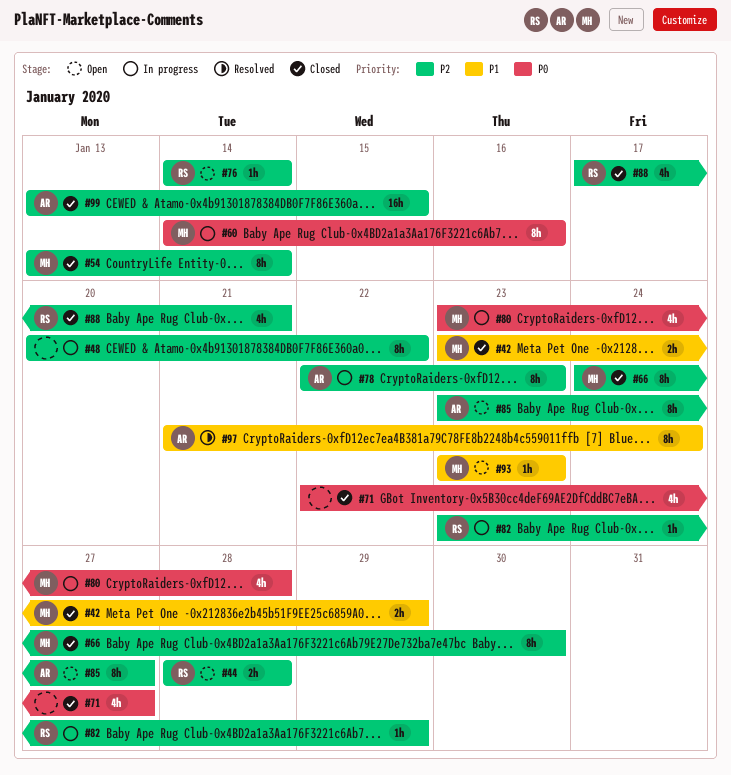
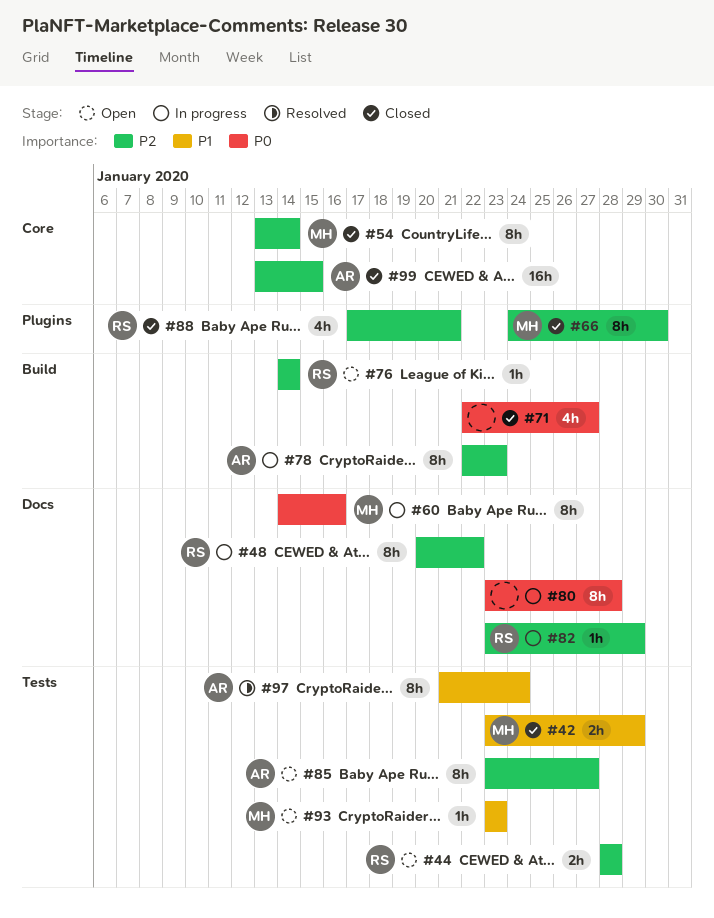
#48, owner: none -> RS
#80, owner: MH -> none
#80, estimate: 4h -> 8h

